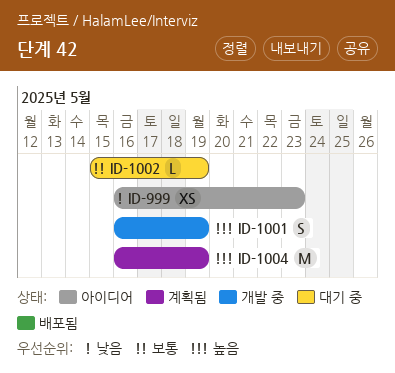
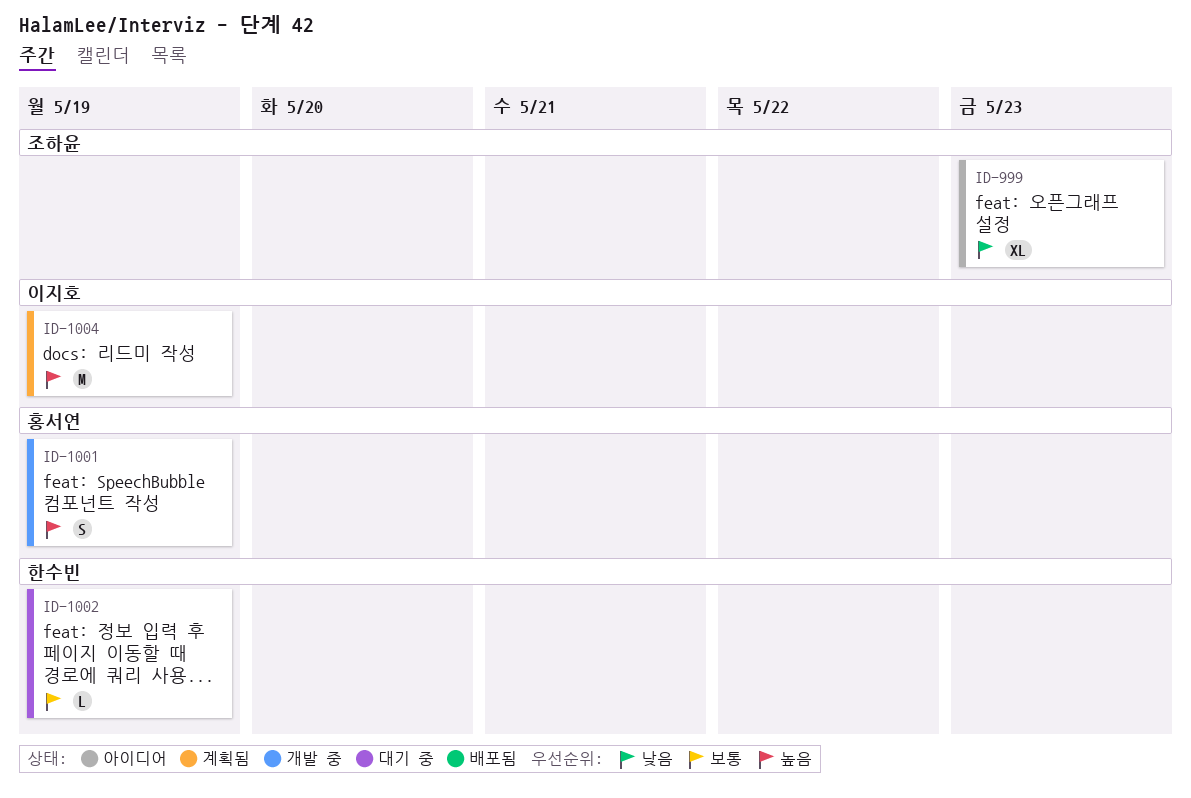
ID-999, estimate: XS -> XL

